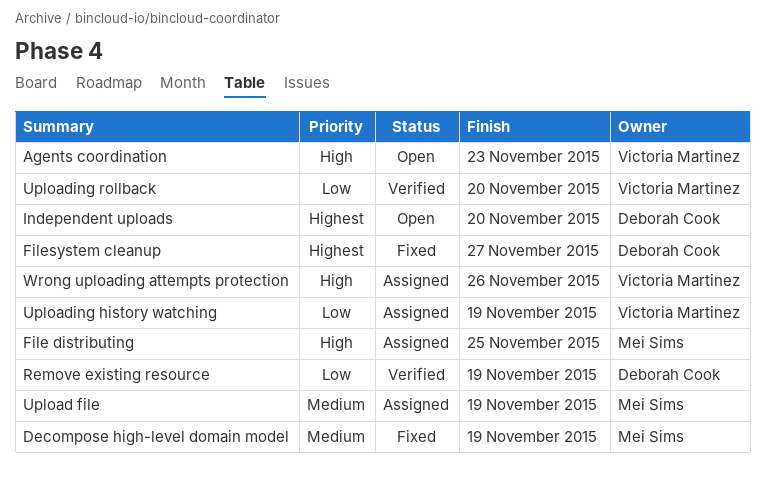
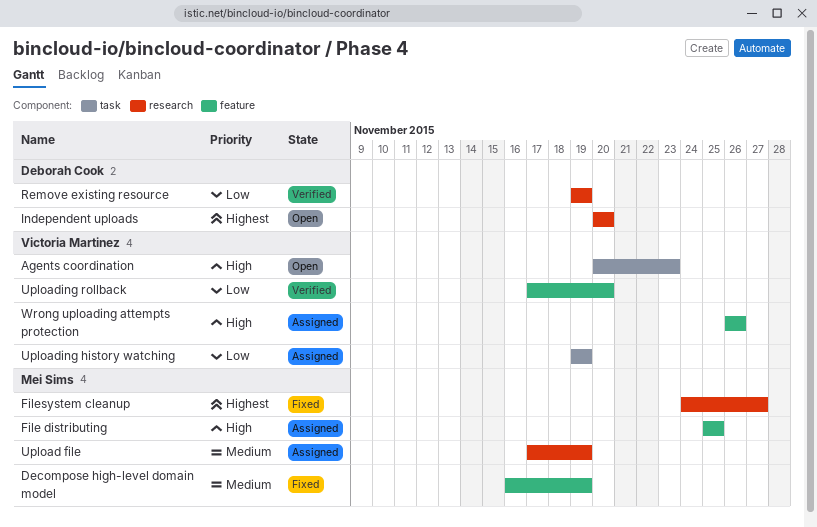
Filesystem cleanup, owner: Deborah Cook -> Mei Sims

